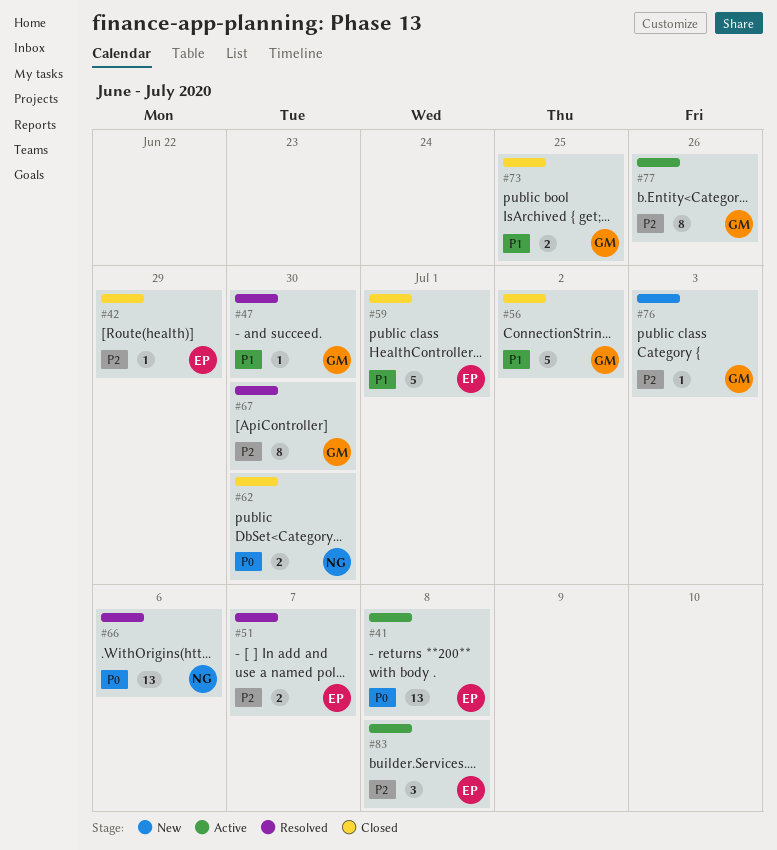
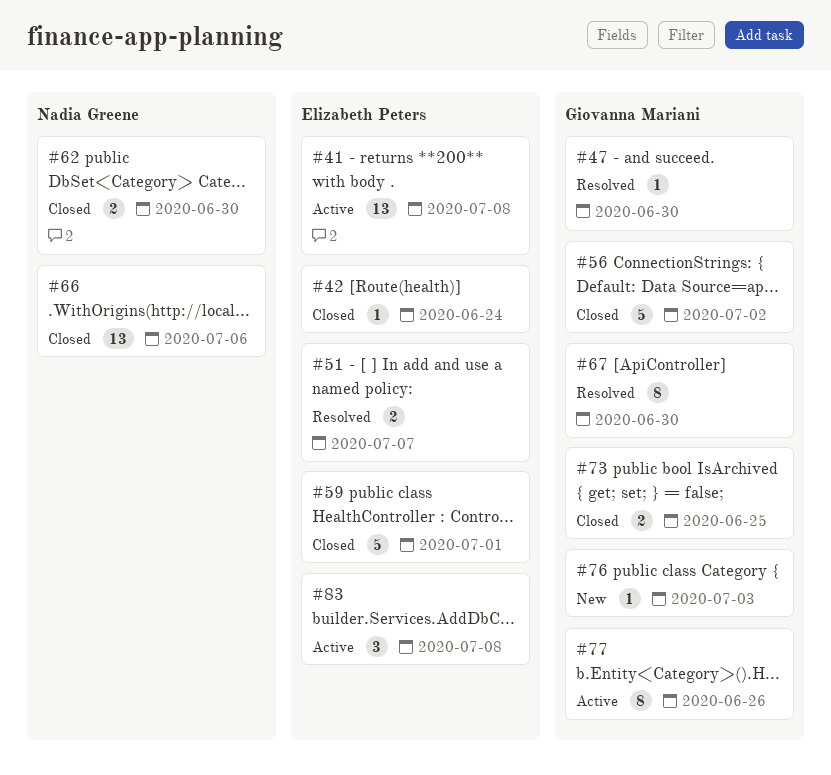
#42, due: Jun 29 -> Jun 24
#66, status: Resolved -> Closed

